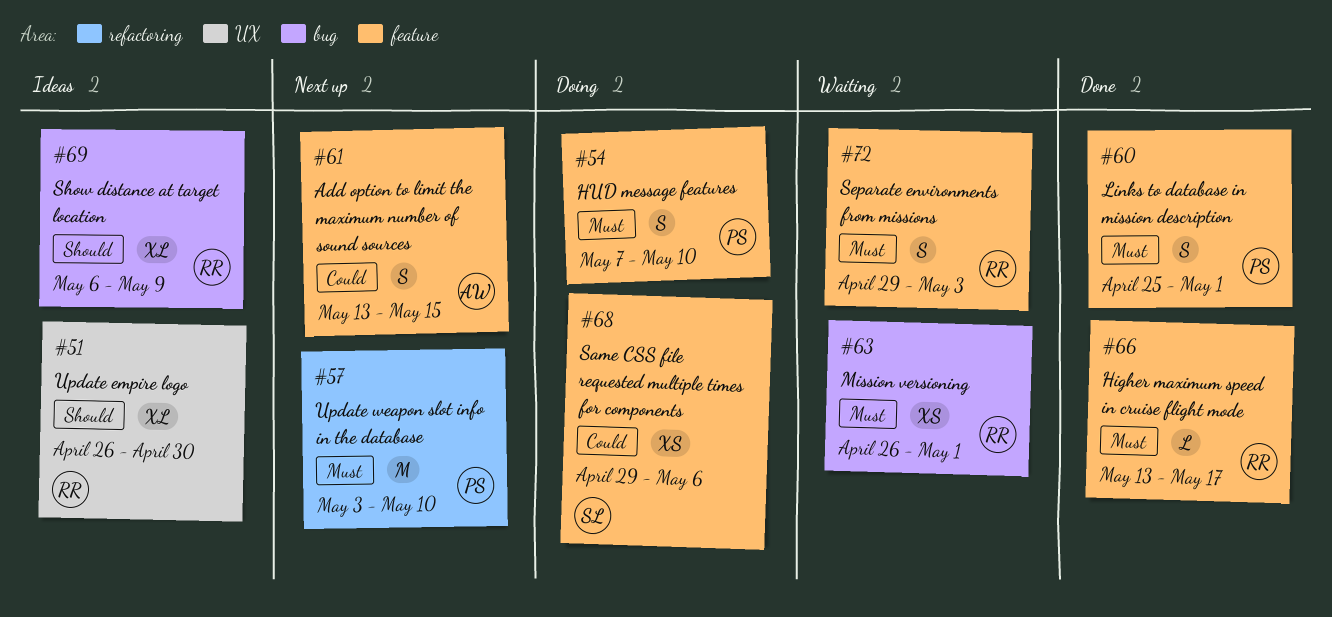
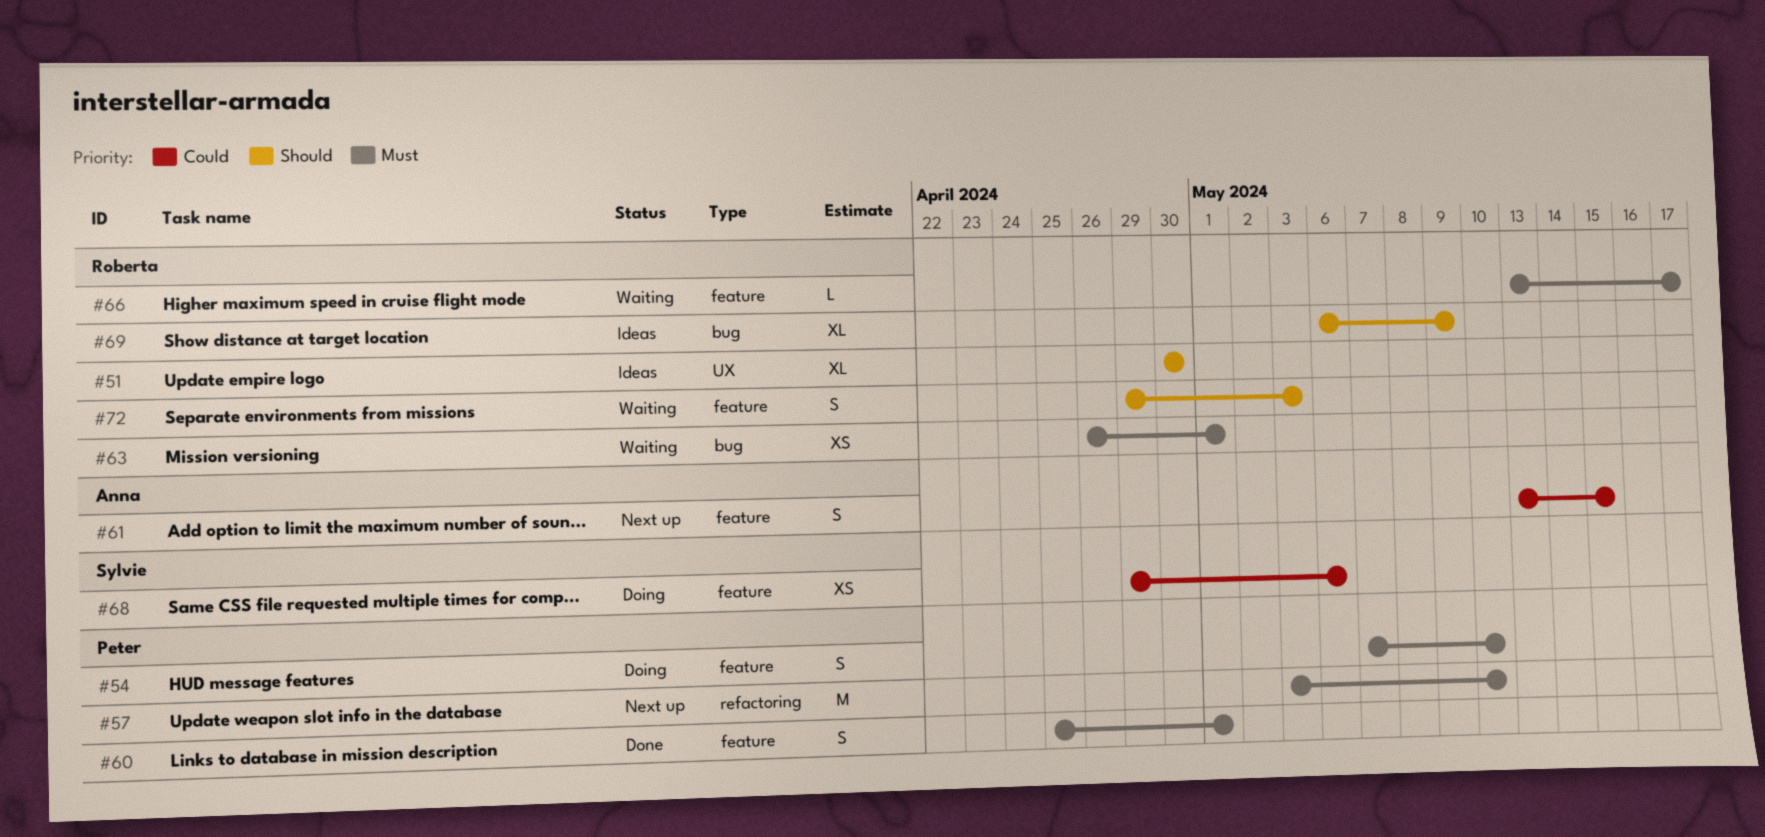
#51, start: Apr 26 -> Apr 30
#66, status: Done -> Waiting
#72, priority: Must -> Should

